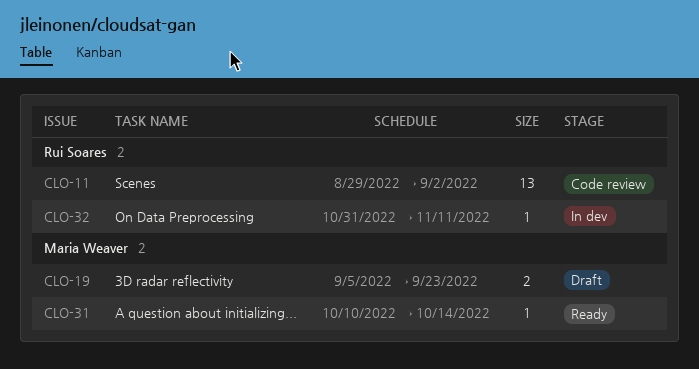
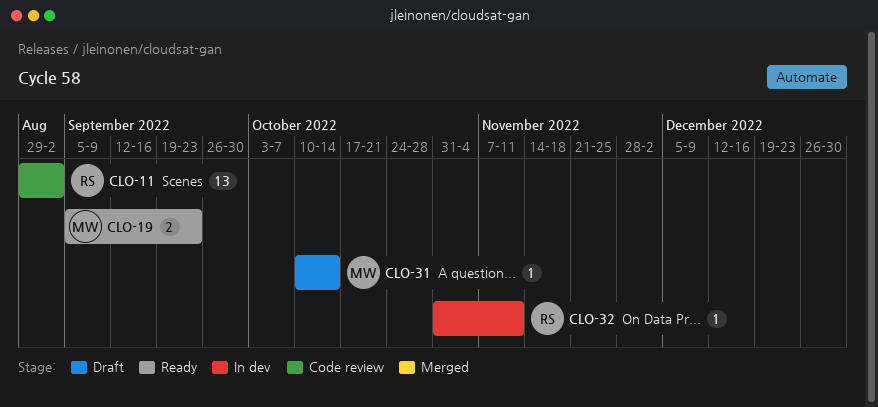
CLO-19, status: Draft -> Ready
CLO-31, status: Ready -> Draft

